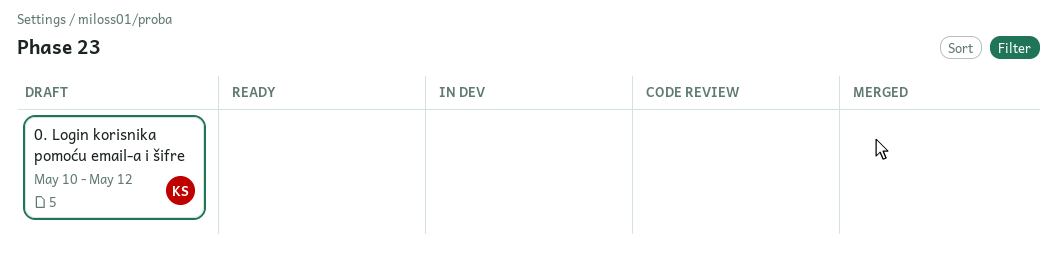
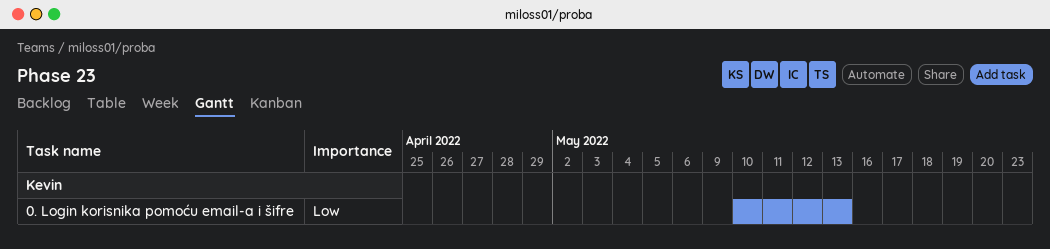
0. Login korisnika pomoću email-a i šifre, due: May 12 -> May 13

